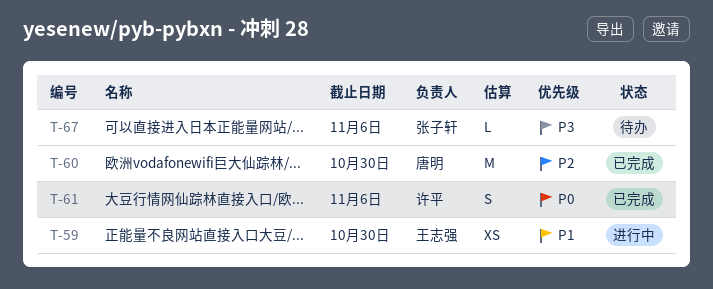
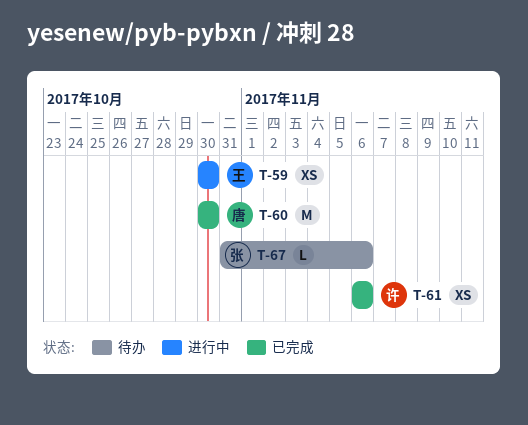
T-61, estimate: S -> XS

